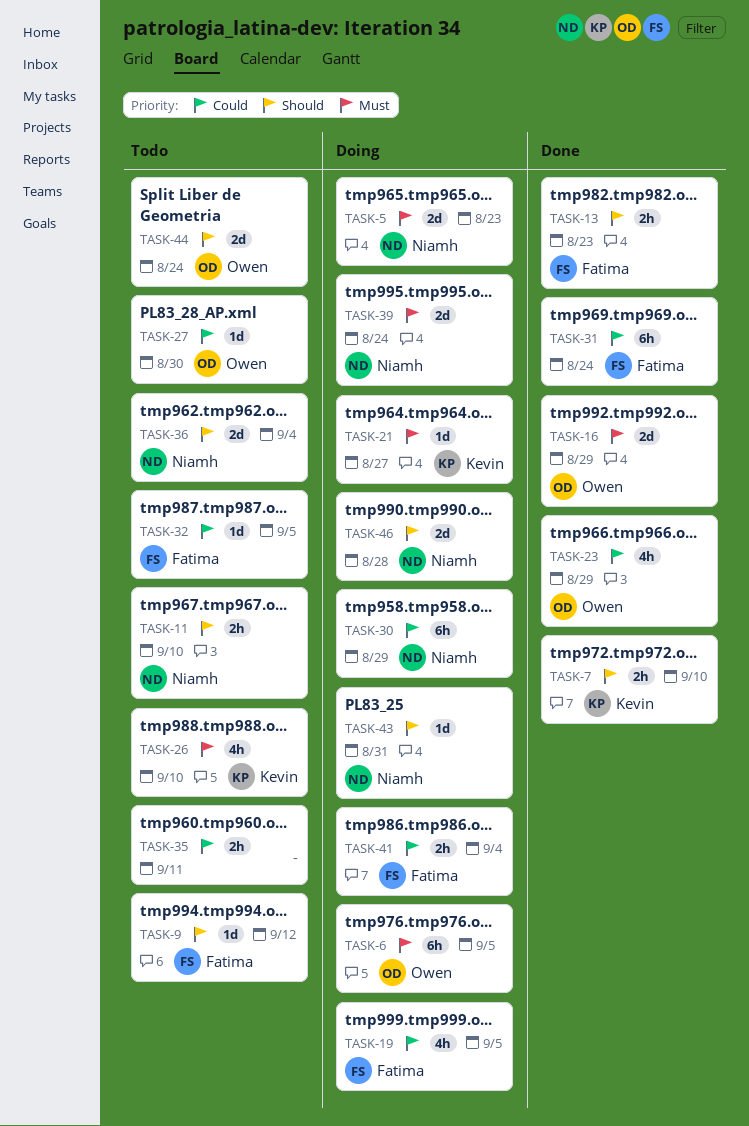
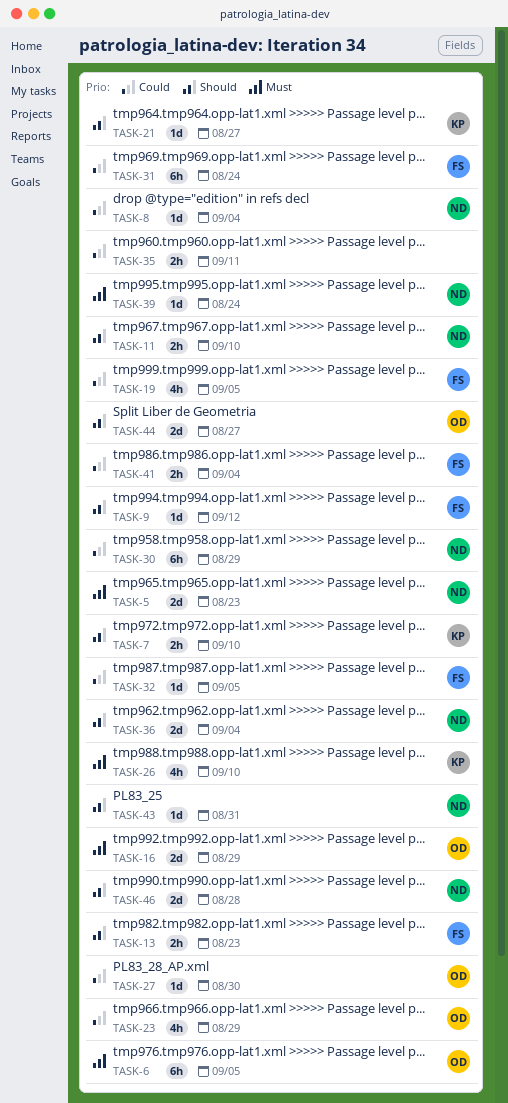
TASK-8: none -> present
TASK-21, priority: Must -> Should
TASK-39, estimate: 2d -> 1d
TASK-44, due: Aug 24 -> Aug 27

